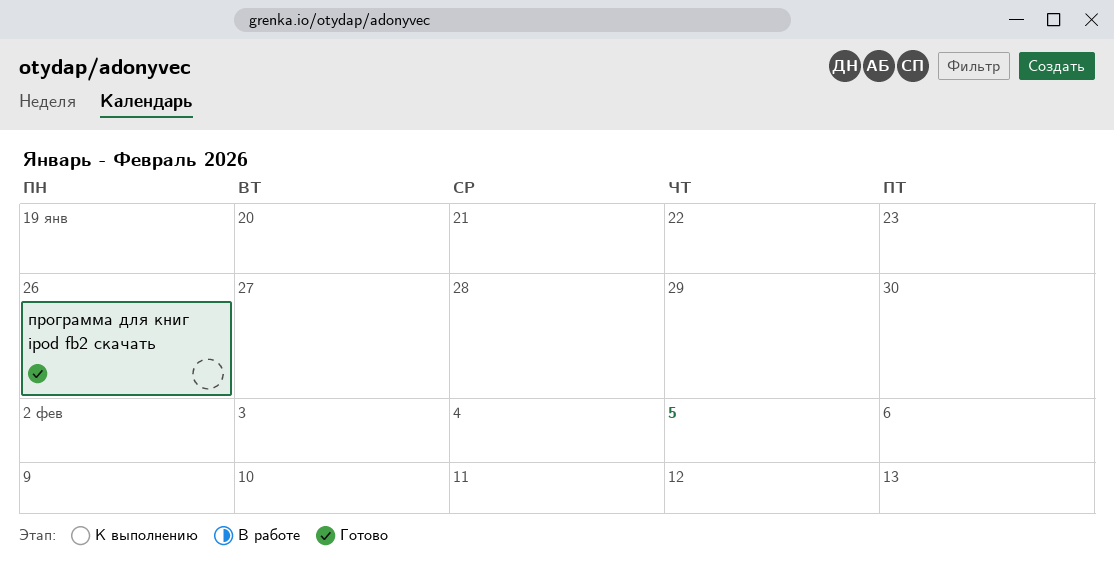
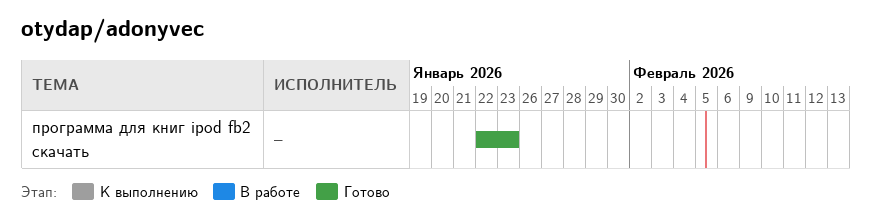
программа для книг ipod fb2 скачать, due: Jan 26 -> Jan 23

